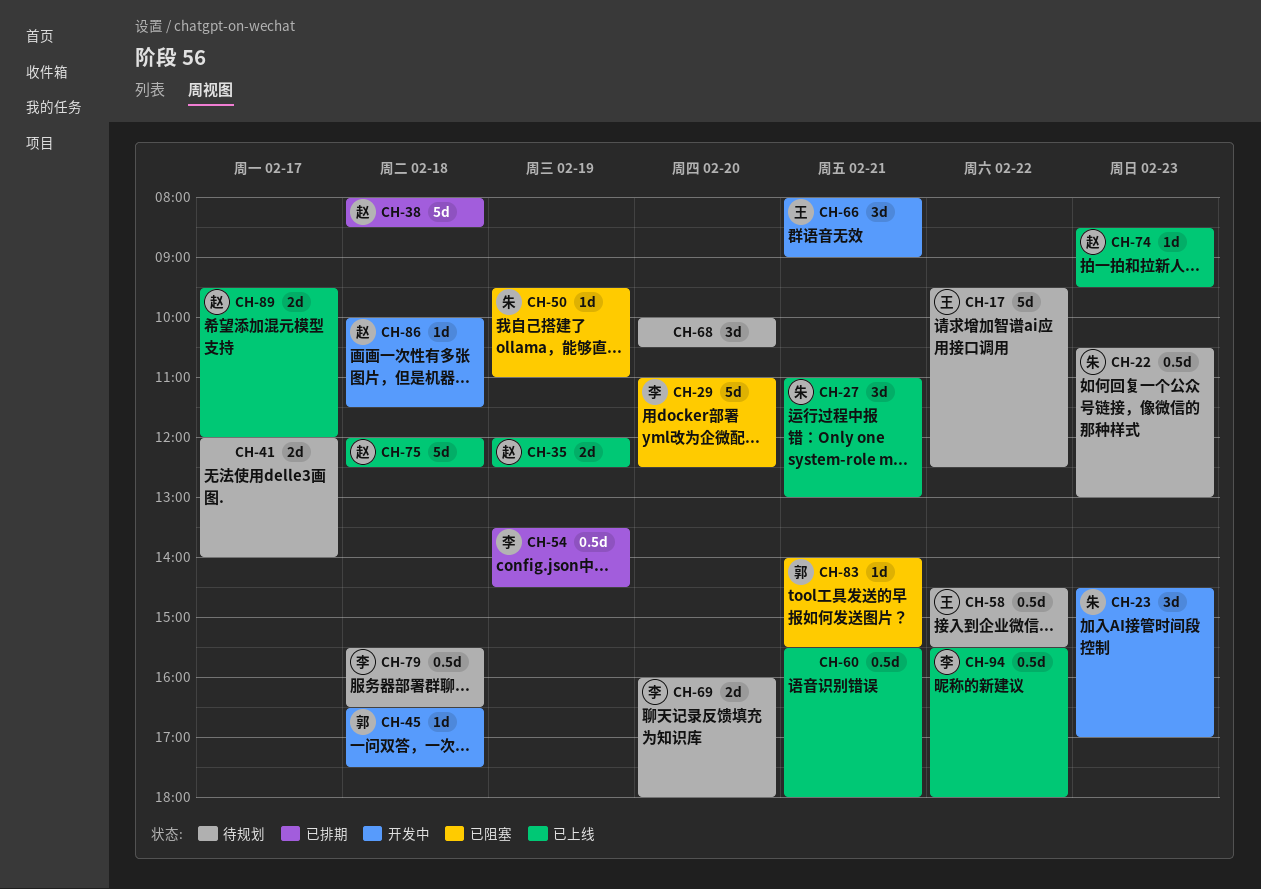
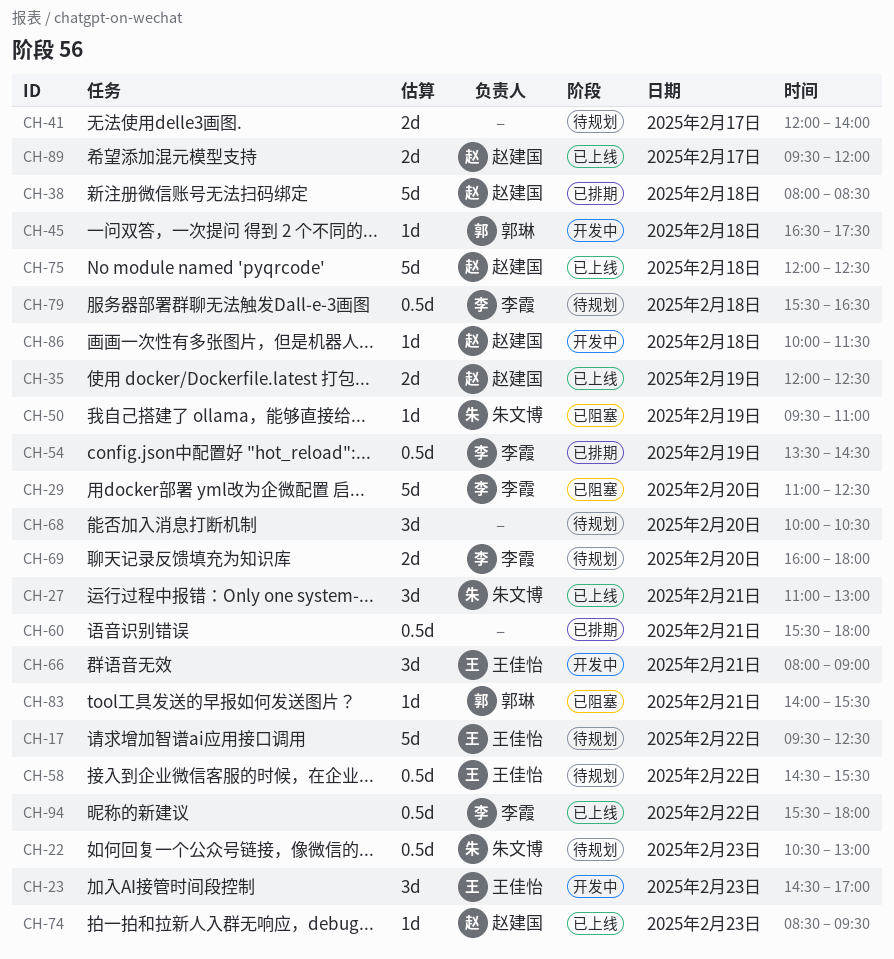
CH-23, owner: 朱文博 -> 王佳怡
CH-60, status: 已上线 -> 已排期

